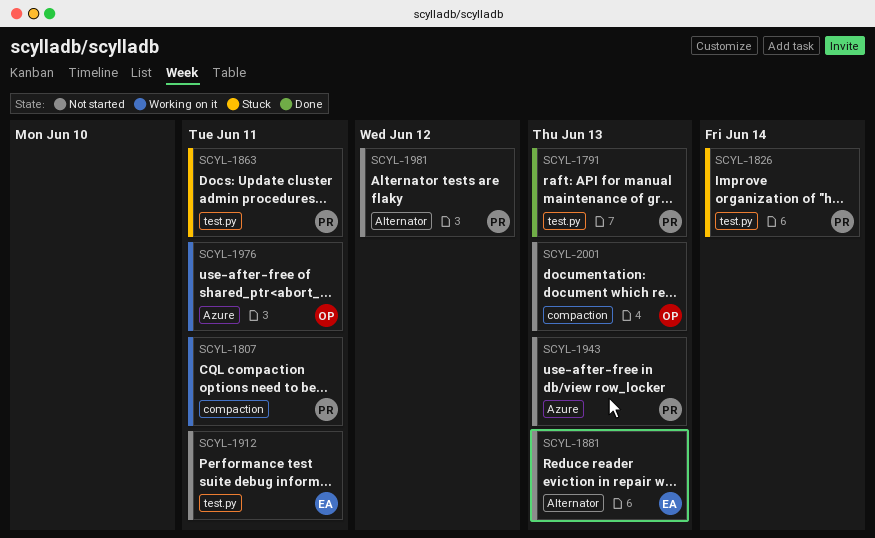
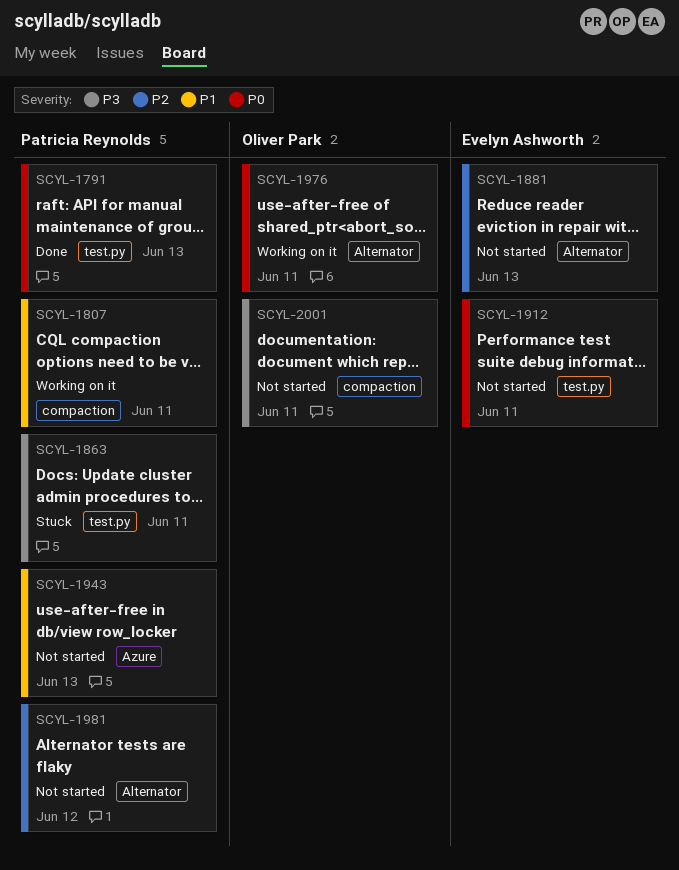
SCYL-1826: present -> none
SCYL-1976, label: Azure -> Alternator
SCYL-2001, due: Jun 13 -> Jun 11

